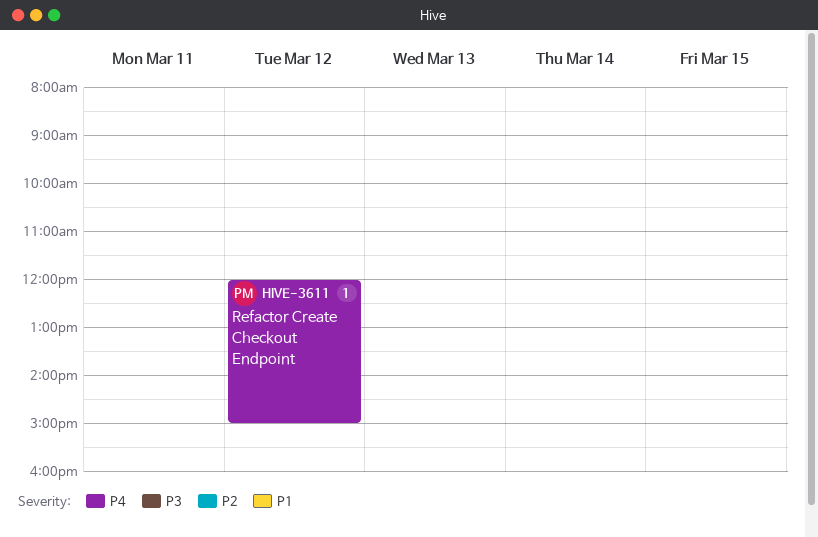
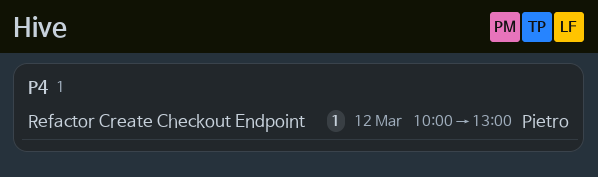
Refactor Create Checkout Endpoint, begins: 12:00 -> 10:00
Refactor Create Checkout Endpoint, ends: 15:00 -> 13:00

